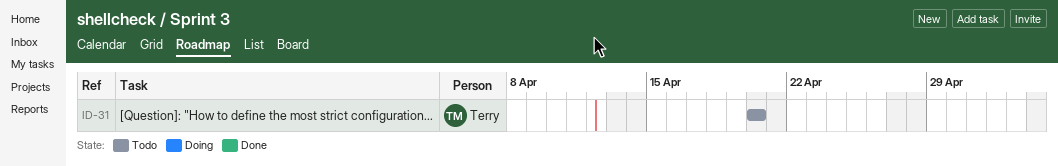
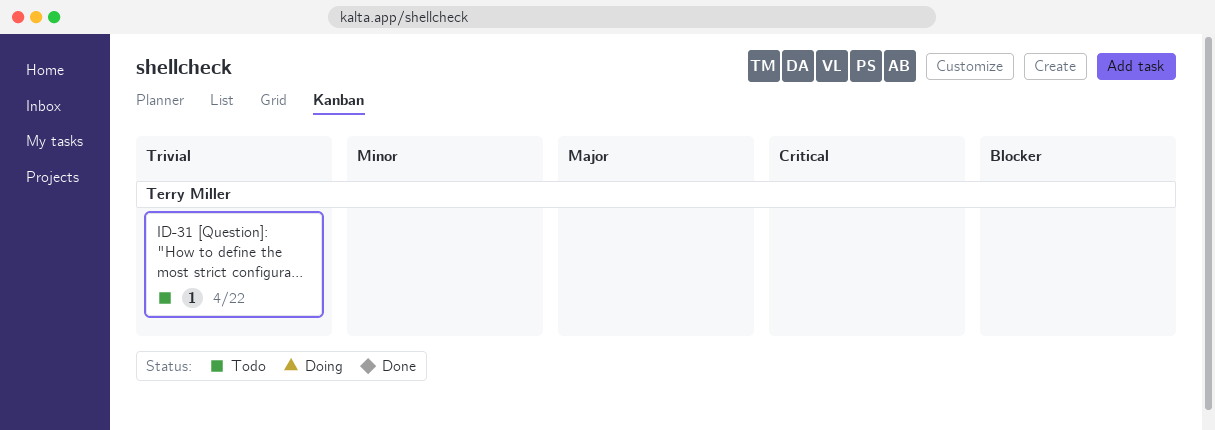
ID-31, due: Apr 20 -> Apr 22

